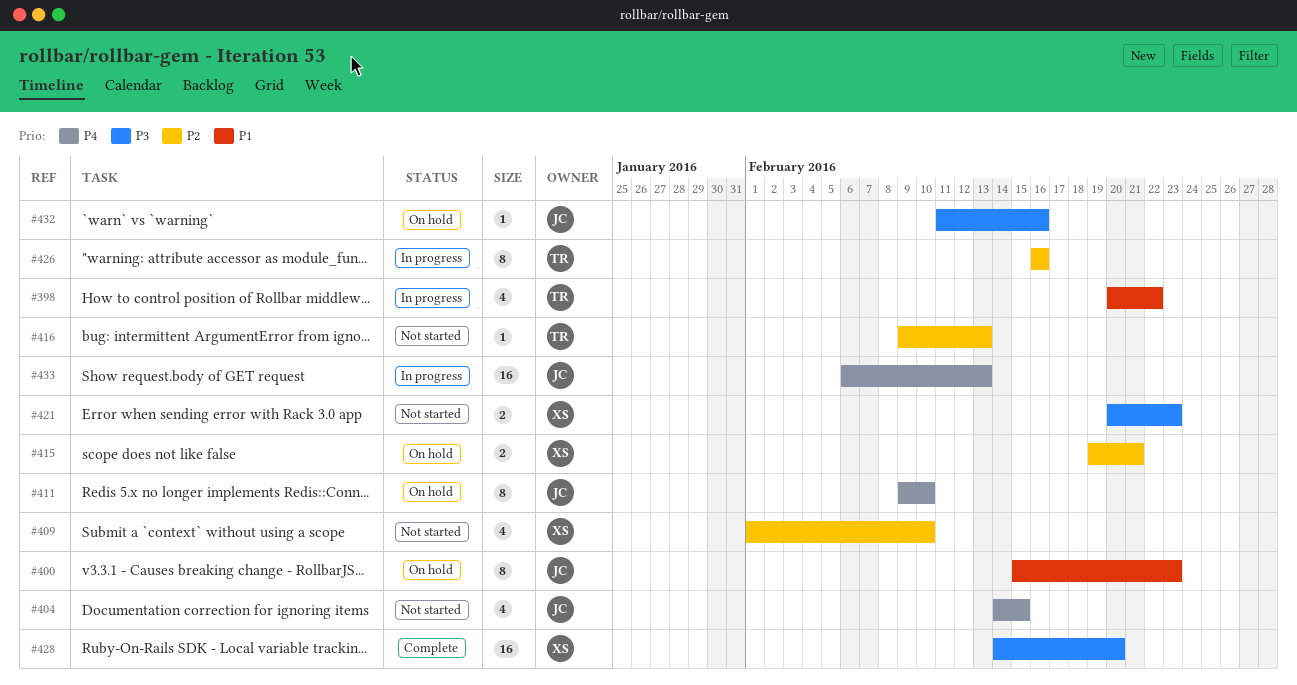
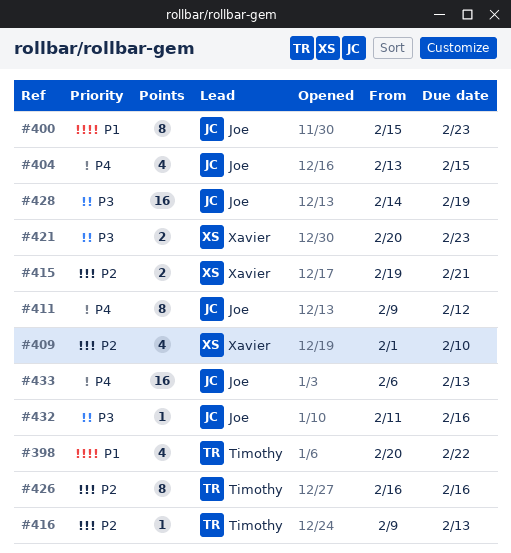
#404, start: Feb 14 -> Feb 13
#411, due: Feb 10 -> Feb 12
#428, owner: Xavier -> Joe
#428, due: Feb 20 -> Feb 19

